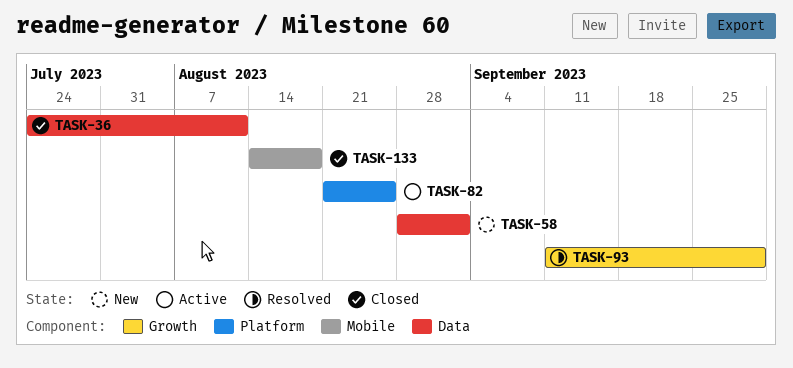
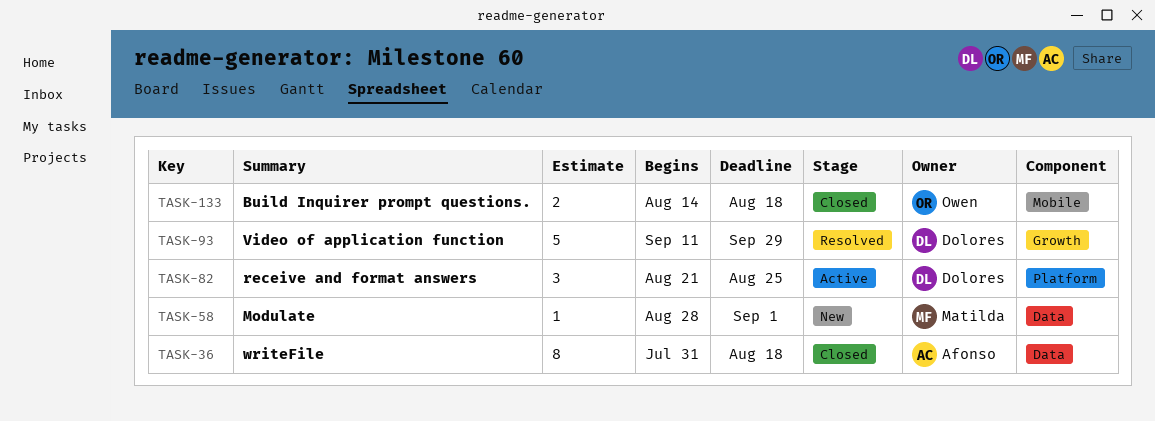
TASK-36, start: Jul 24 -> Jul 31
TASK-36, due: Aug 11 -> Aug 18

